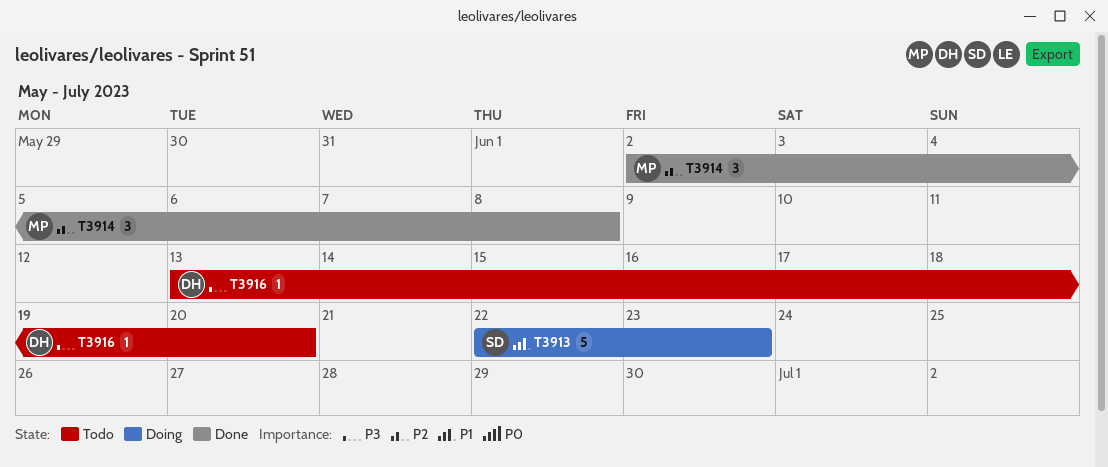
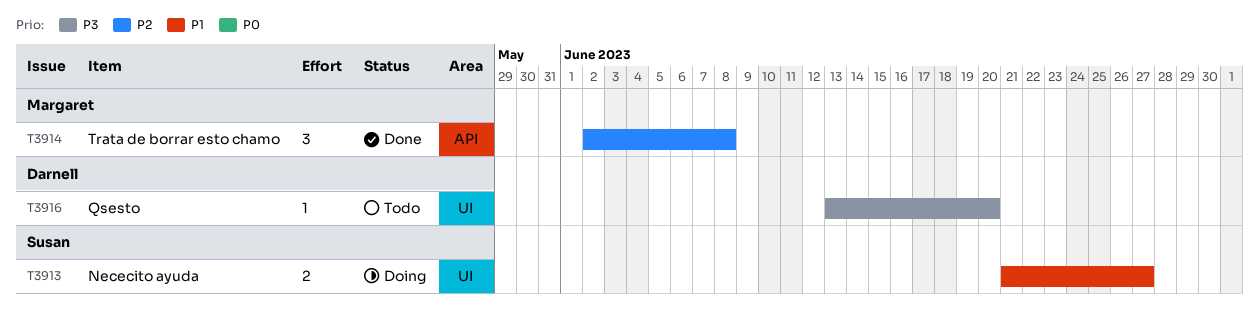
T3913, estimate: 5 -> 2
T3913, start: Jun 22 -> Jun 21
T3913, due: Jun 23 -> Jun 27

